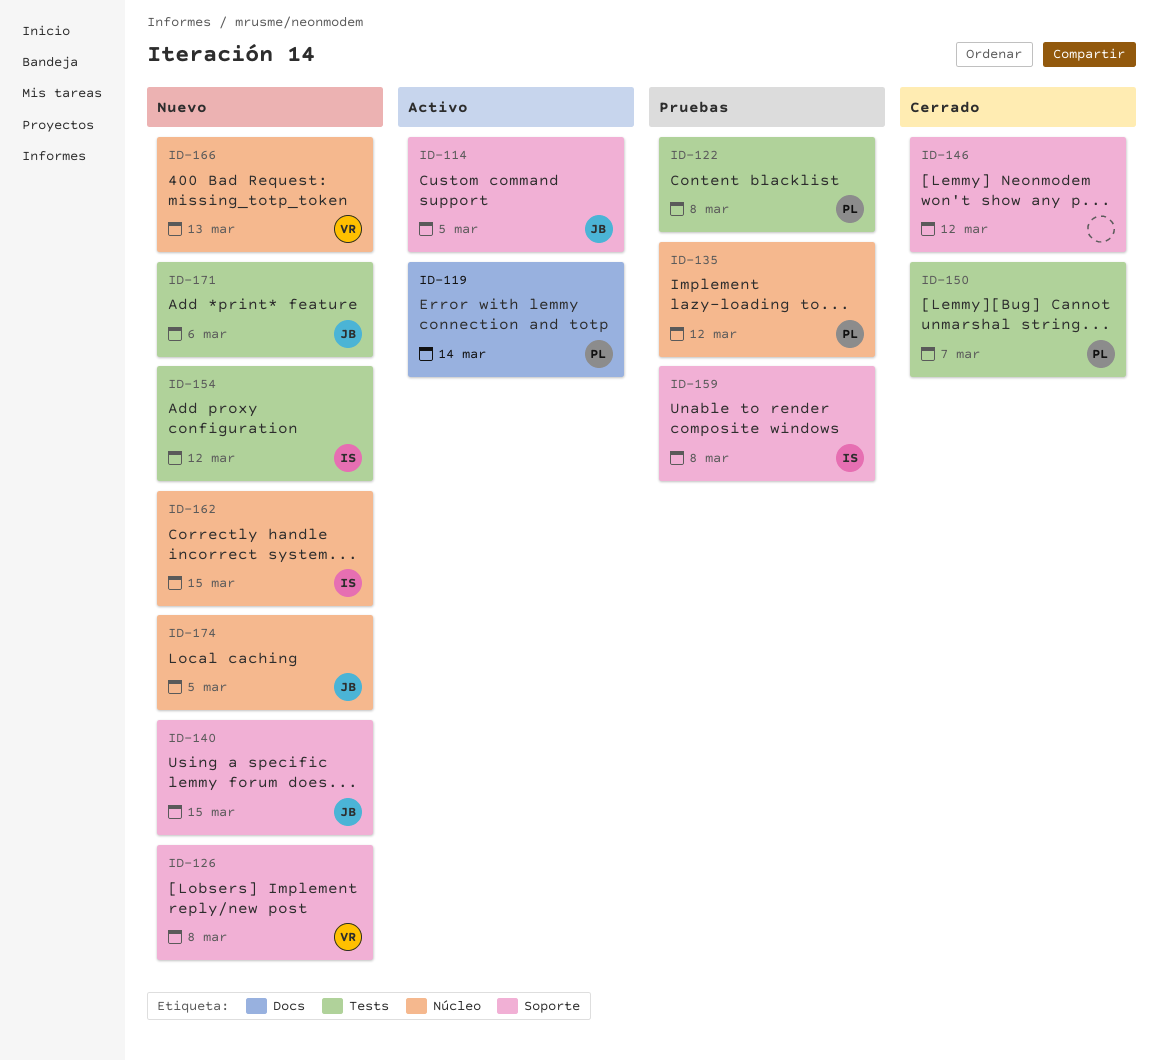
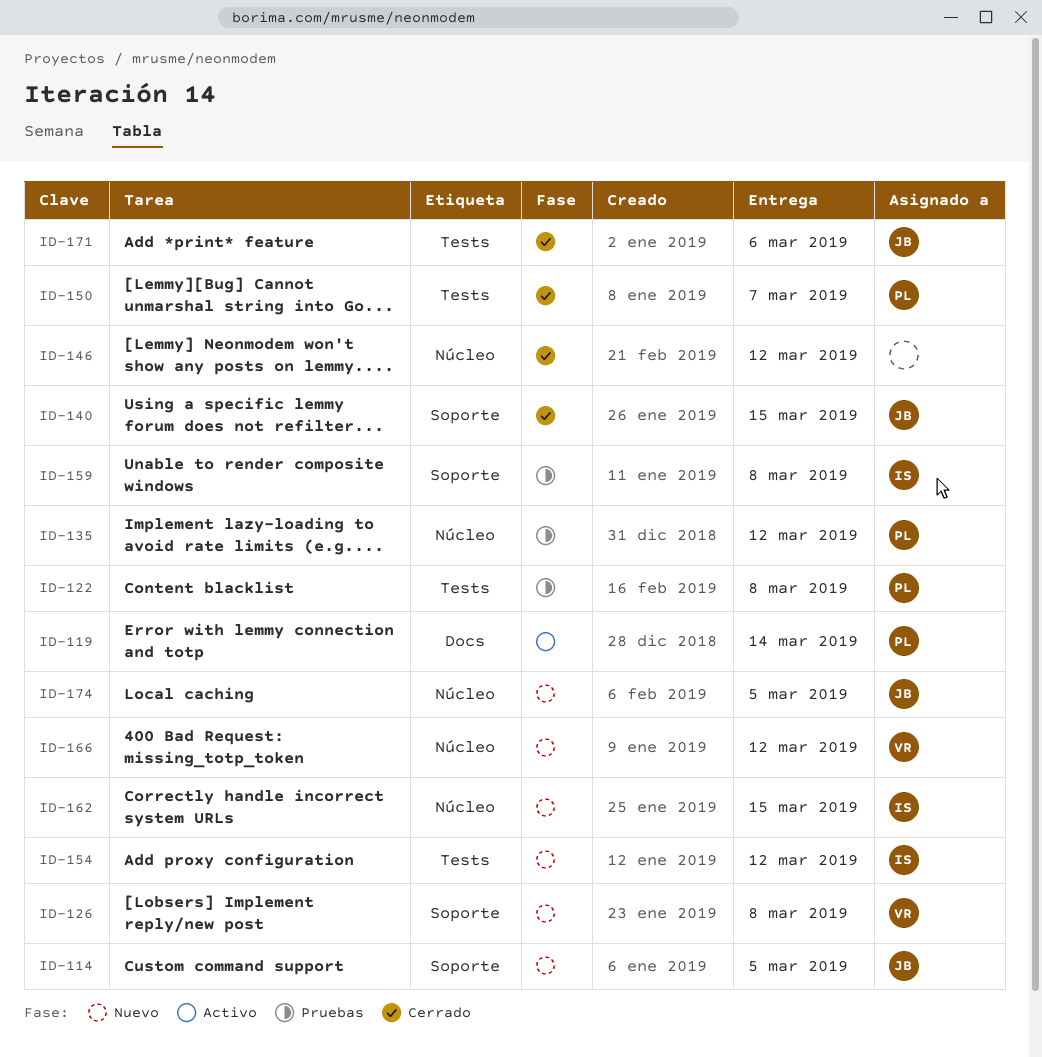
ID-114, status: Activo -> Nuevo
ID-140, status: Nuevo -> Cerrado
ID-146, label: Soporte -> Núcleo
ID-166, due: Mar 13 -> Mar 12
ID-171, status: Nuevo -> Cerrado

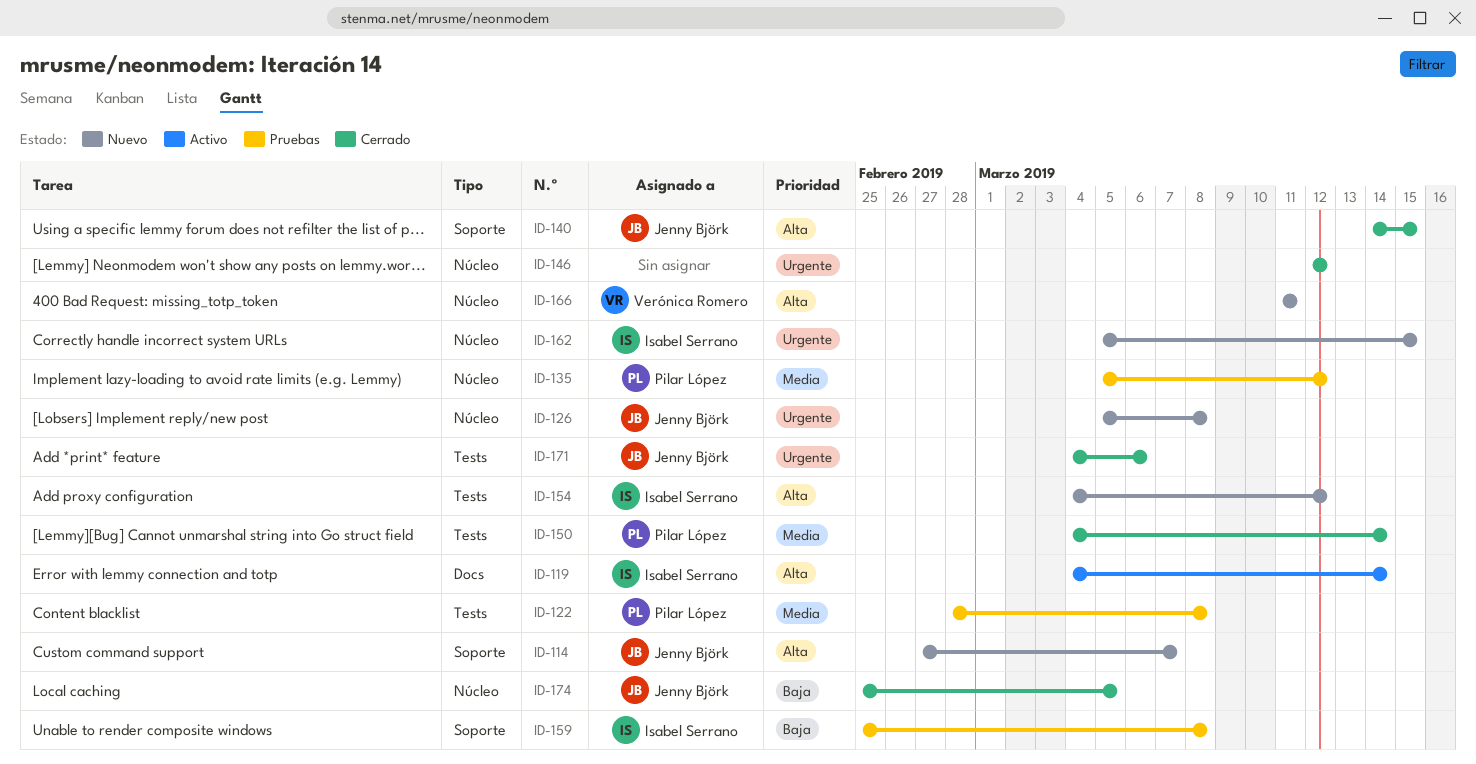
ID-114, due: Mar 5 -> Mar 7
ID-119, owner: Pilar López -> Isabel Serrano
ID-126, owner: Verónica Romero -> Jenny Björk
ID-126, label: Soporte -> Núcleo
ID-150, due: Mar 7 -> Mar 14
ID-166, due: Mar 12 -> Mar 11
ID-174, status: Nuevo -> Cerrado

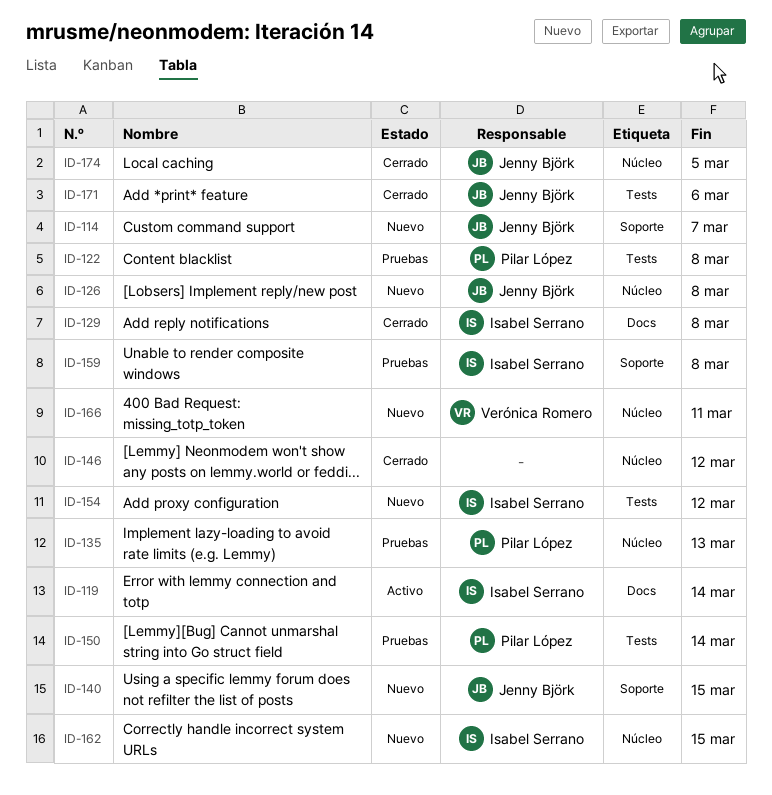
ID-129: none -> present
ID-135, due: Mar 12 -> Mar 13
ID-140, status: Cerrado -> Nuevo
ID-150, status: Cerrado -> Pruebas

